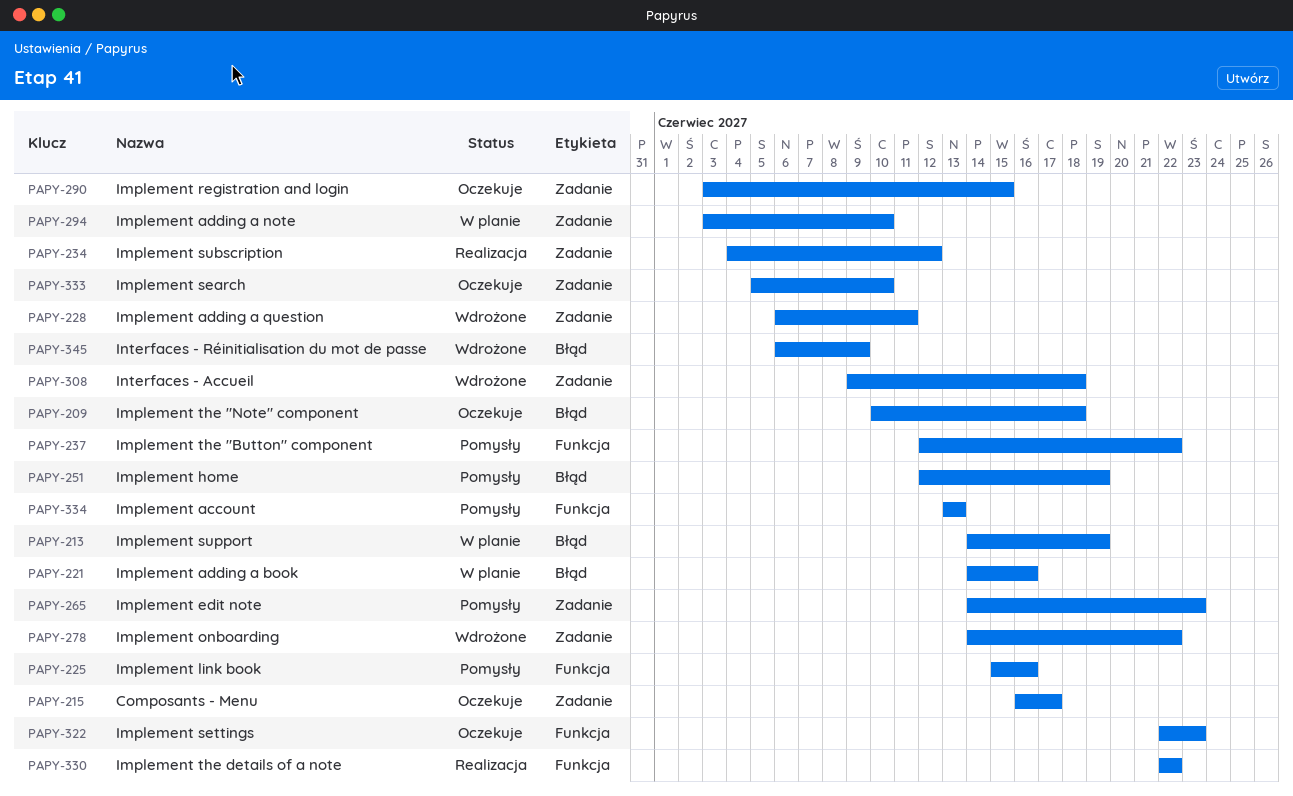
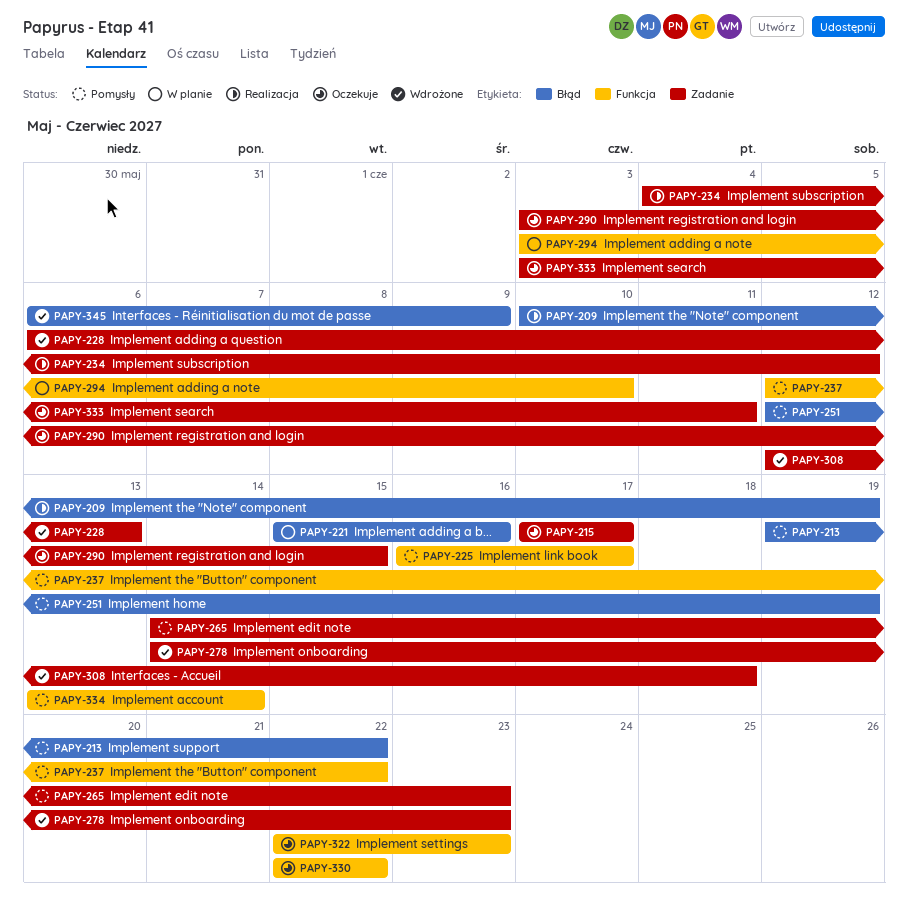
PAPY-209, status: Oczekuje -> Realizacja
PAPY-209, due: Jun 18 -> Jun 19
PAPY-213, status: W planie -> Pomysły
PAPY-213, start: Jun 14 -> Jun 19
PAPY-213, due: Jun 19 -> Jun 22
PAPY-215, start: Jun 16 -> Jun 17
PAPY-221, start: Jun 14 -> Jun 15
PAPY-225, start: Jun 15 -> Jun 16
PAPY-225, due: Jun 16 -> Jun 17
PAPY-228, due: Jun 11 -> Jun 13
PAPY-278, due: Jun 22 -> Jun 23
PAPY-294, label: Zadanie -> Funkcja
PAPY-308, start: Jun 9 -> Jun 12
PAPY-330, status: Realizacja -> Oczekuje
PAPY-333, start: Jun 5 -> Jun 3
PAPY-333, due: Jun 10 -> Jun 11
PAPY-334, due: Jun 13 -> Jun 14

